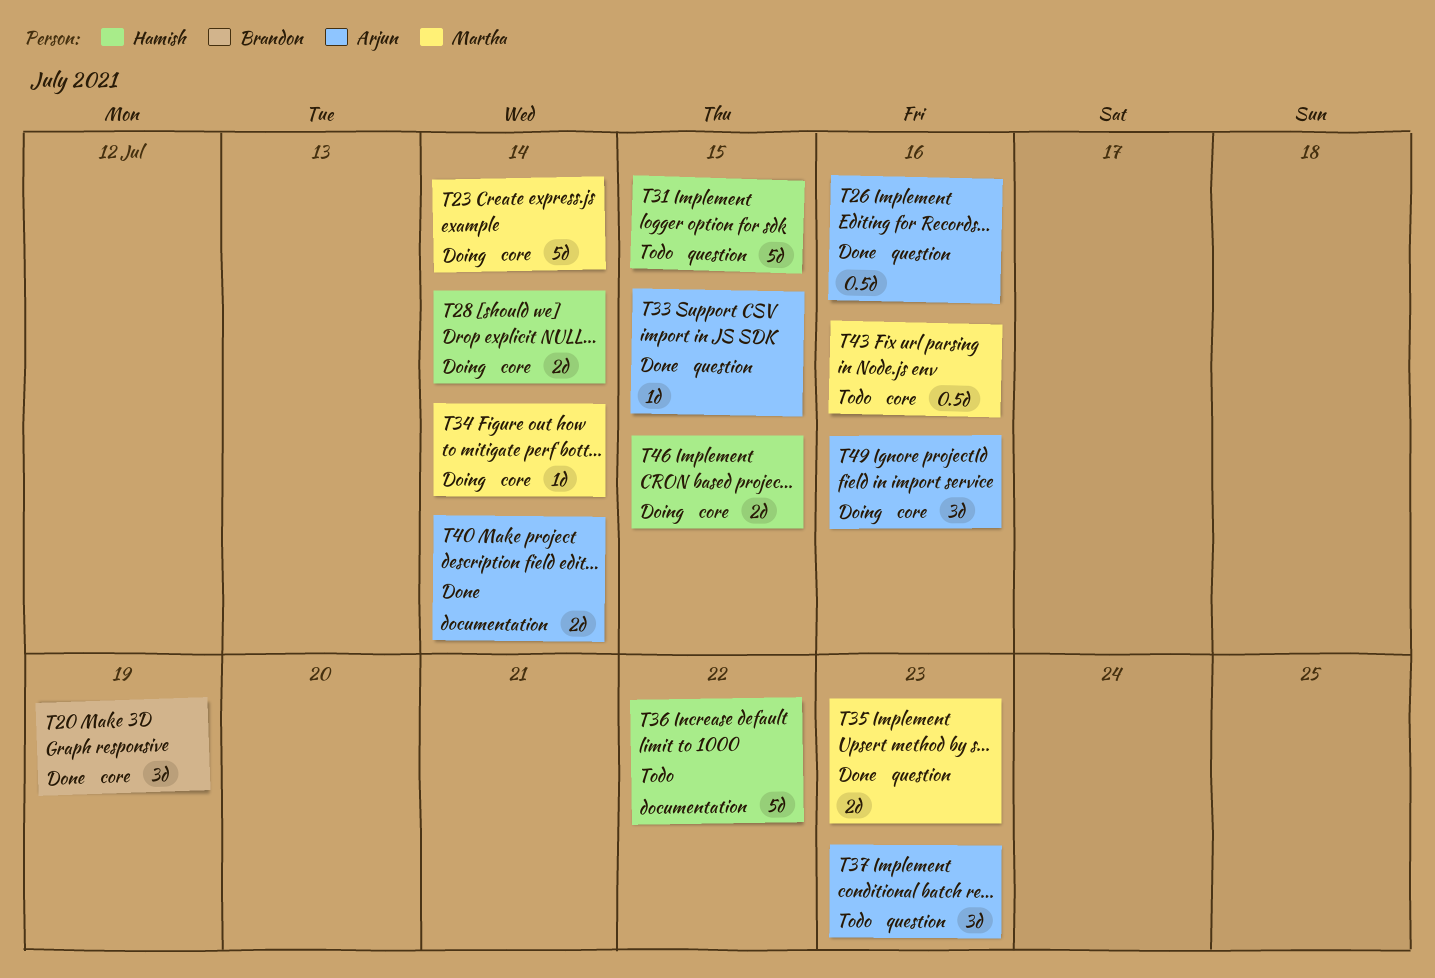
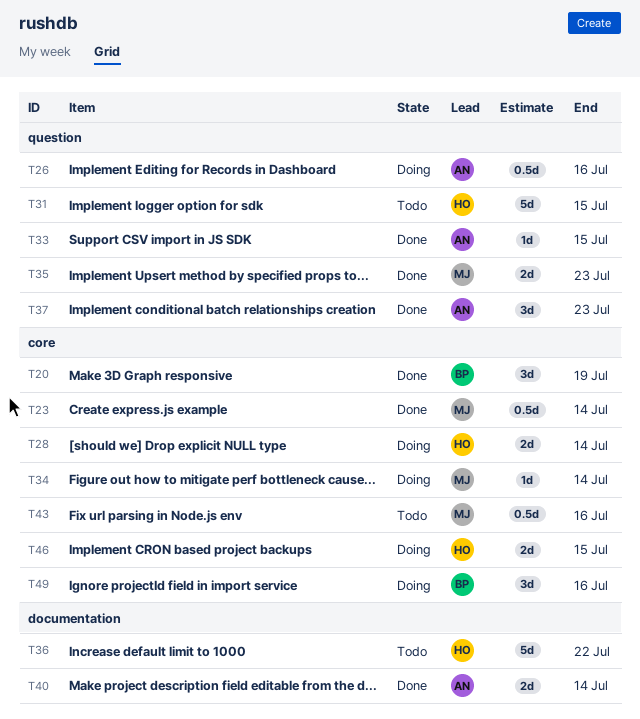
T23, status: Doing -> Done
T23, estimate: 5d -> 0.5d
T26, status: Done -> Doing
T37, status: Todo -> Done
T49, owner: Arjun -> Brandon

